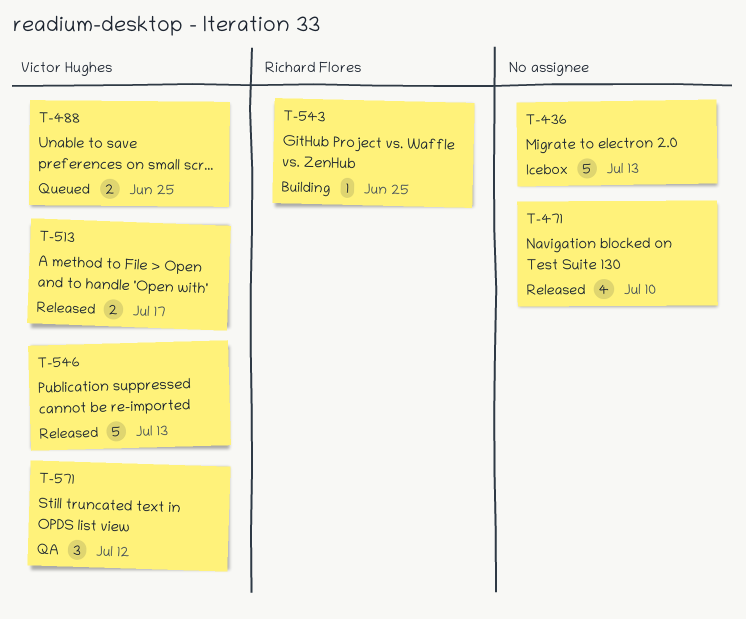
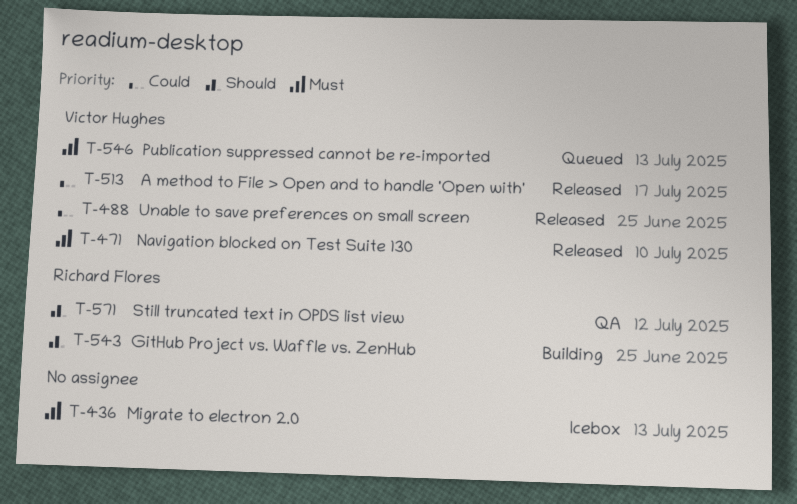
T-471, owner: none -> Victor Hughes
T-488, status: Queued -> Released
T-546, status: Released -> Queued
T-571, owner: Victor Hughes -> Richard Flores

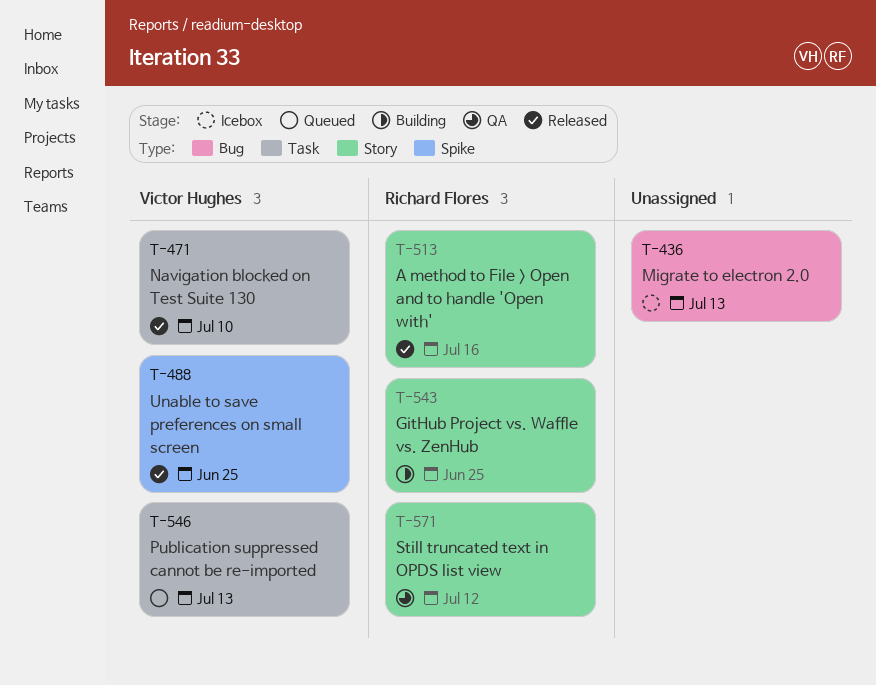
T-513, owner: Victor Hughes -> Richard Flores
T-513, due: Jul 17 -> Jul 16

